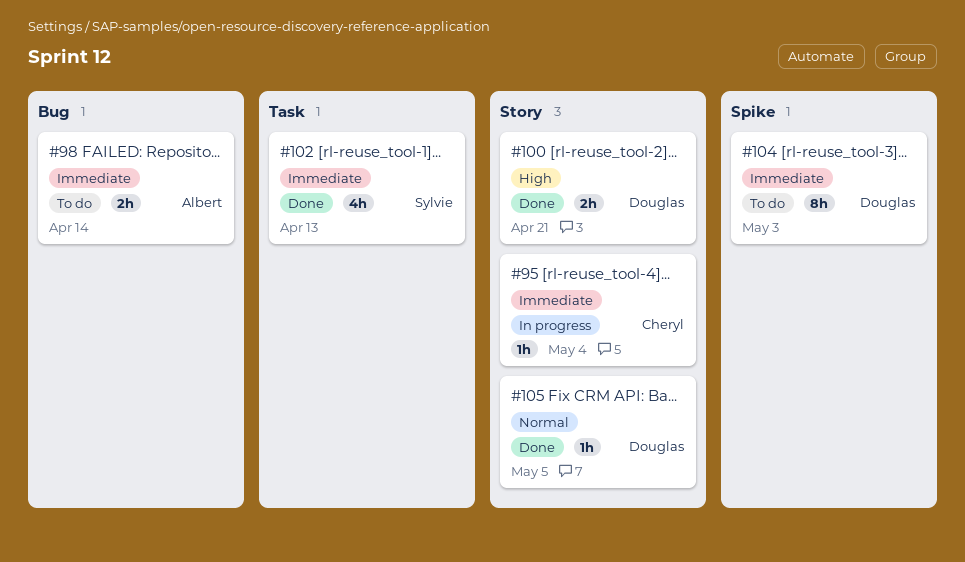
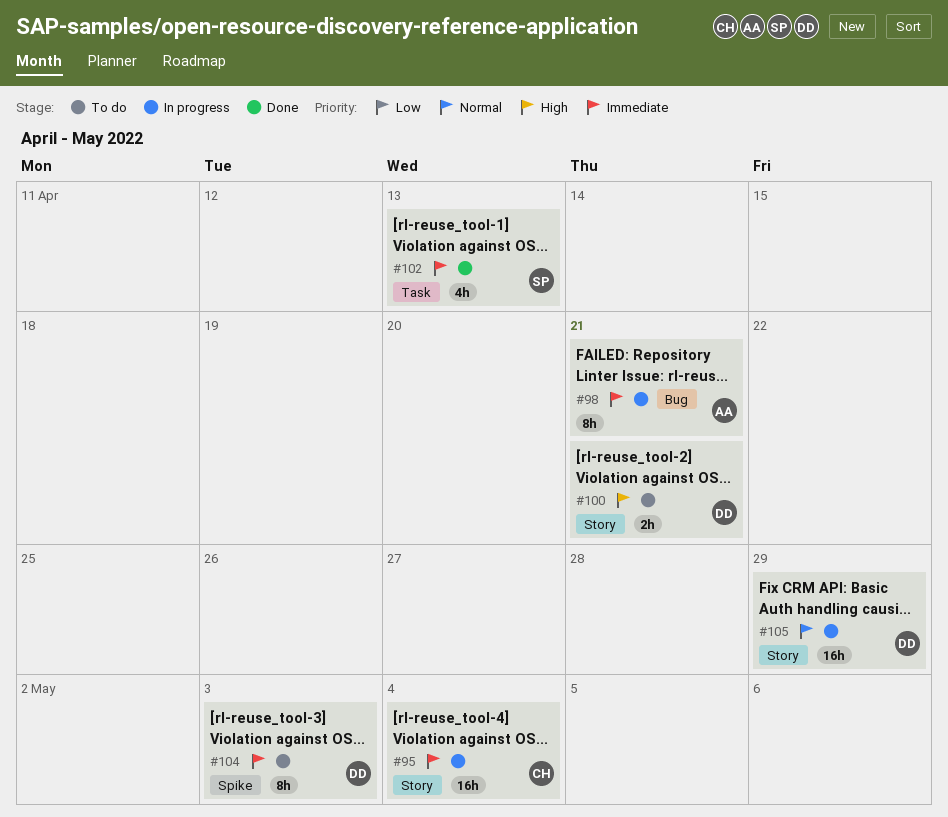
#95, estimate: 1h -> 16h
#98, status: To do -> In progress
#98, estimate: 2h -> 8h
#98, due: Apr 14 -> Apr 21
#100, status: Done -> To do
#105, status: Done -> In progress
#105, estimate: 1h -> 16h
#105, due: May 5 -> Apr 29

